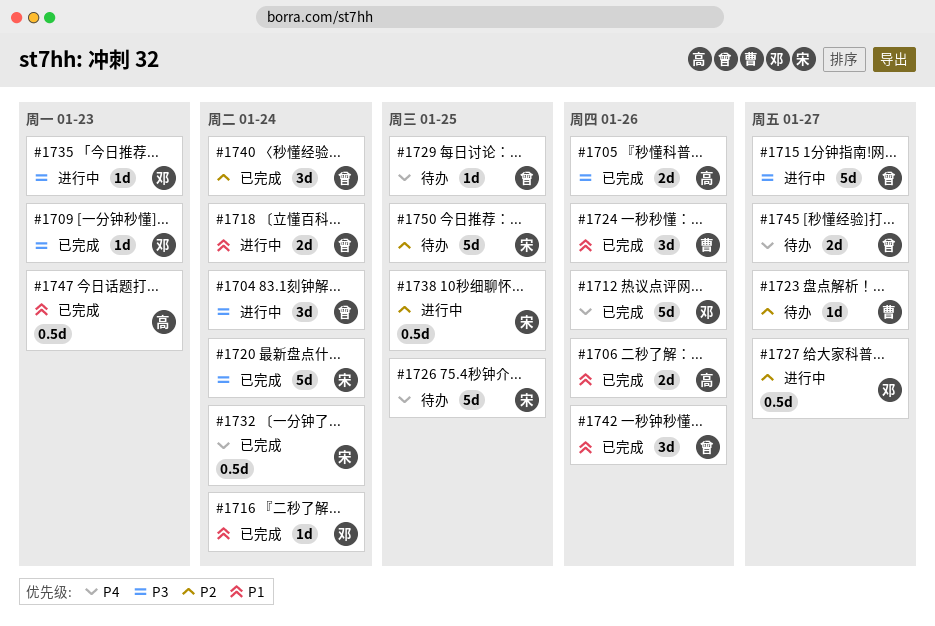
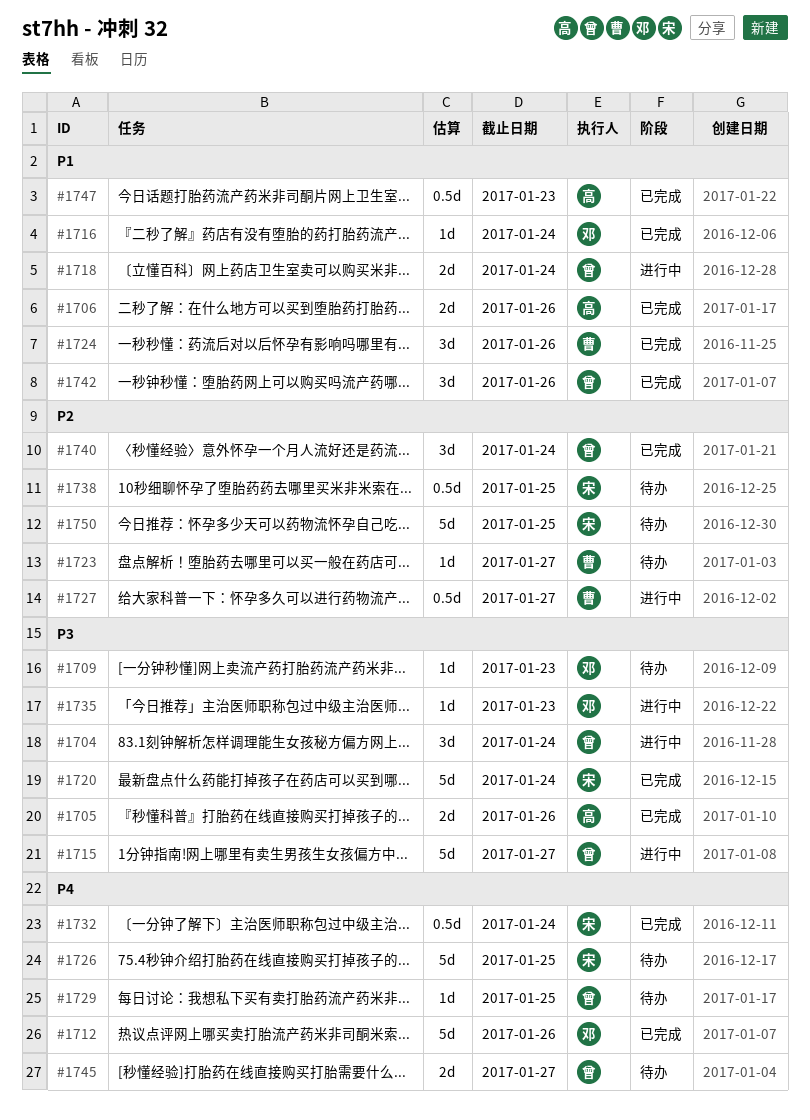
#1709, status: 已完成 -> 待办
#1727, owner: 邓 -> 曹
#1738, status: 进行中 -> 待办

